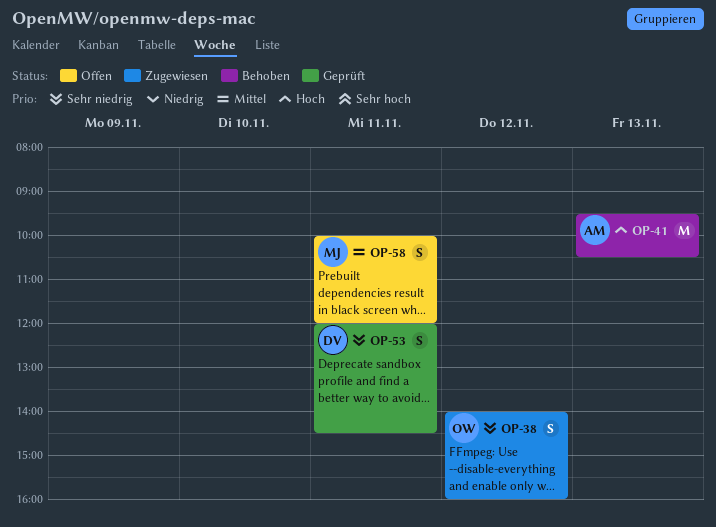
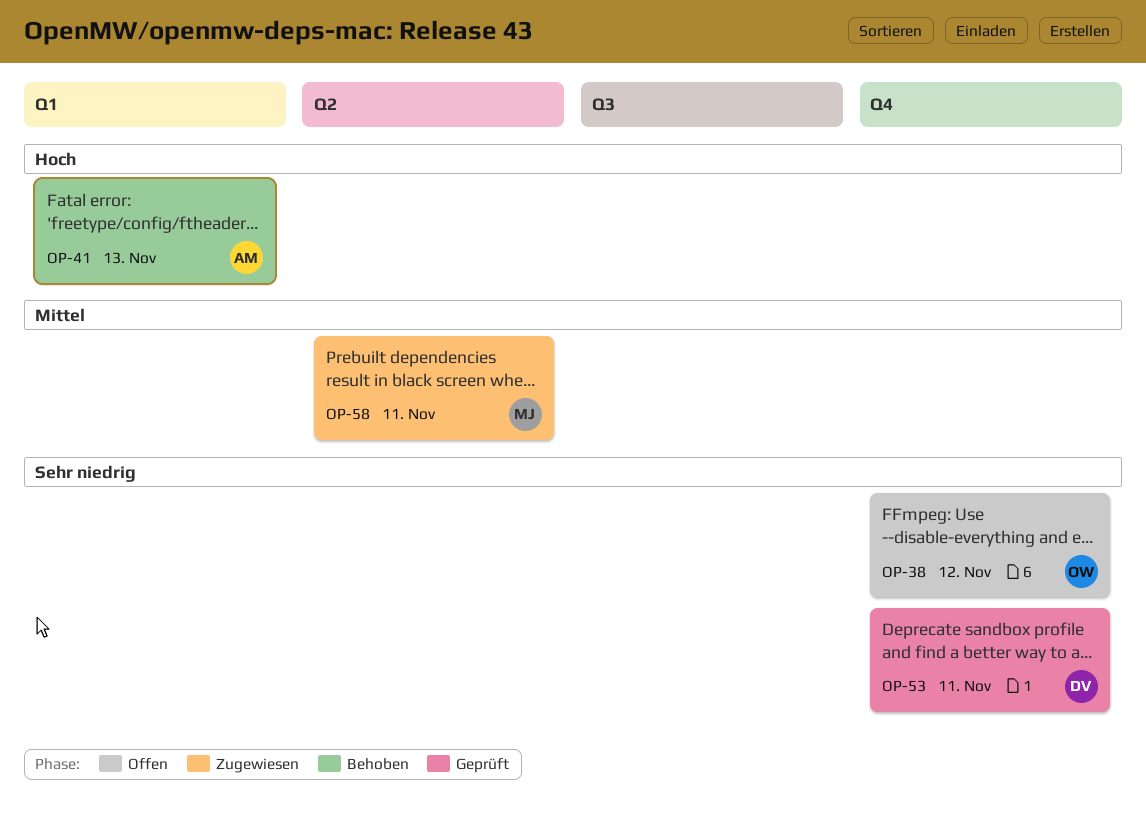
OP-38, status: Zugewiesen -> Offen
OP-58, status: Offen -> Zugewiesen

